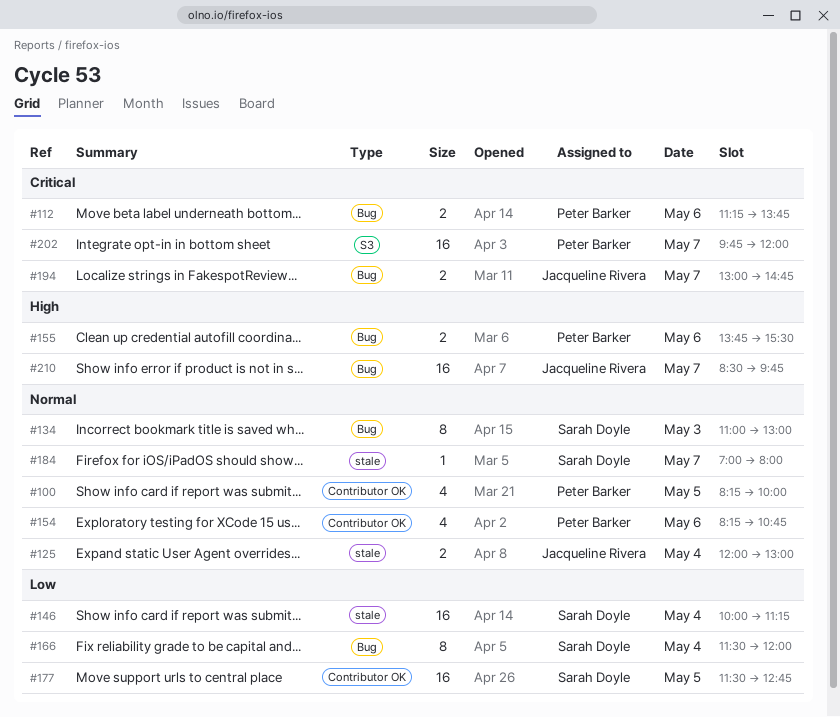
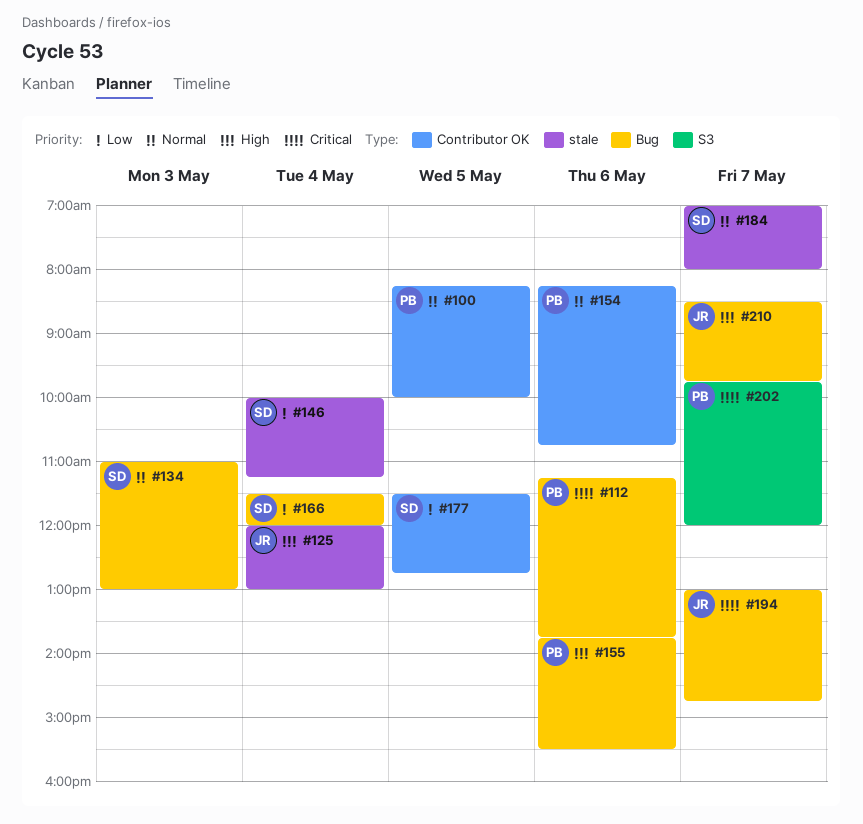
#125, priority: Normal -> High

